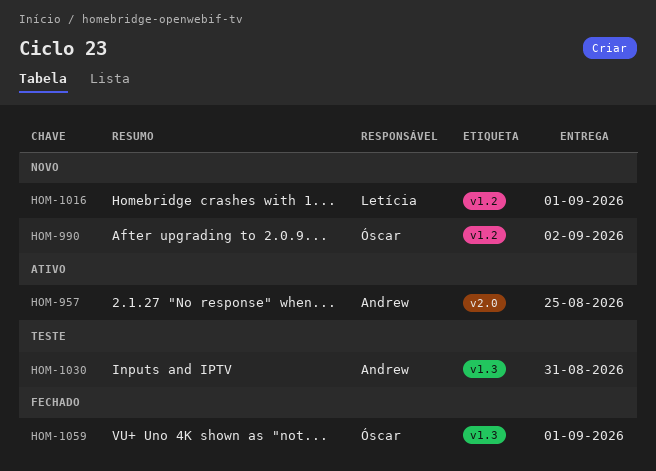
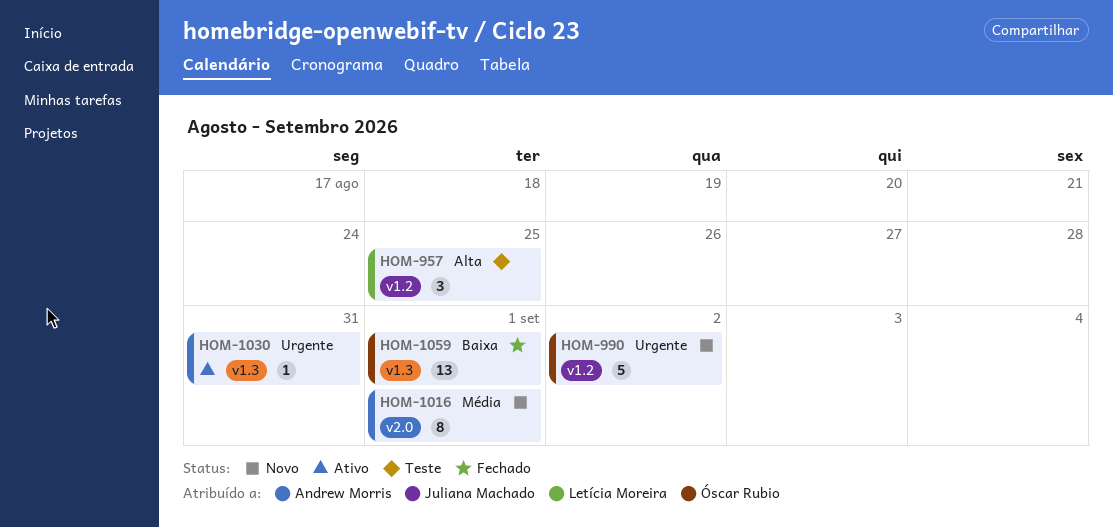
HOM-957, status: Ativo -> Teste
HOM-957, owner: Andrew Morris -> Letícia Moreira
HOM-957, label: v2.0 -> v1.2
HOM-1016, owner: Letícia Moreira -> Andrew Morris
HOM-1016, label: v1.2 -> v2.0
HOM-1030, status: Teste -> Ativo

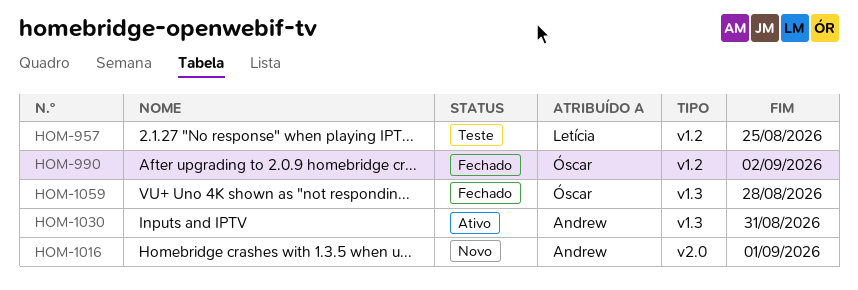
HOM-990, status: Novo -> Fechado
HOM-1059, due: Sep 1 -> Aug 28

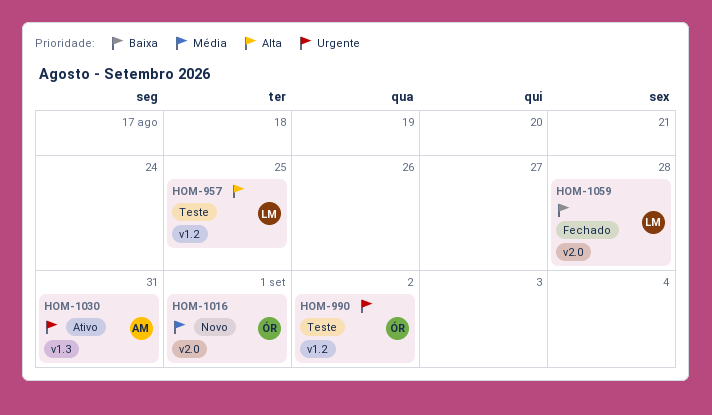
HOM-990, status: Fechado -> Teste
HOM-1016, owner: Andrew -> Óscar
HOM-1059, owner: Óscar -> Letícia
HOM-1059, label: v1.3 -> v2.0

